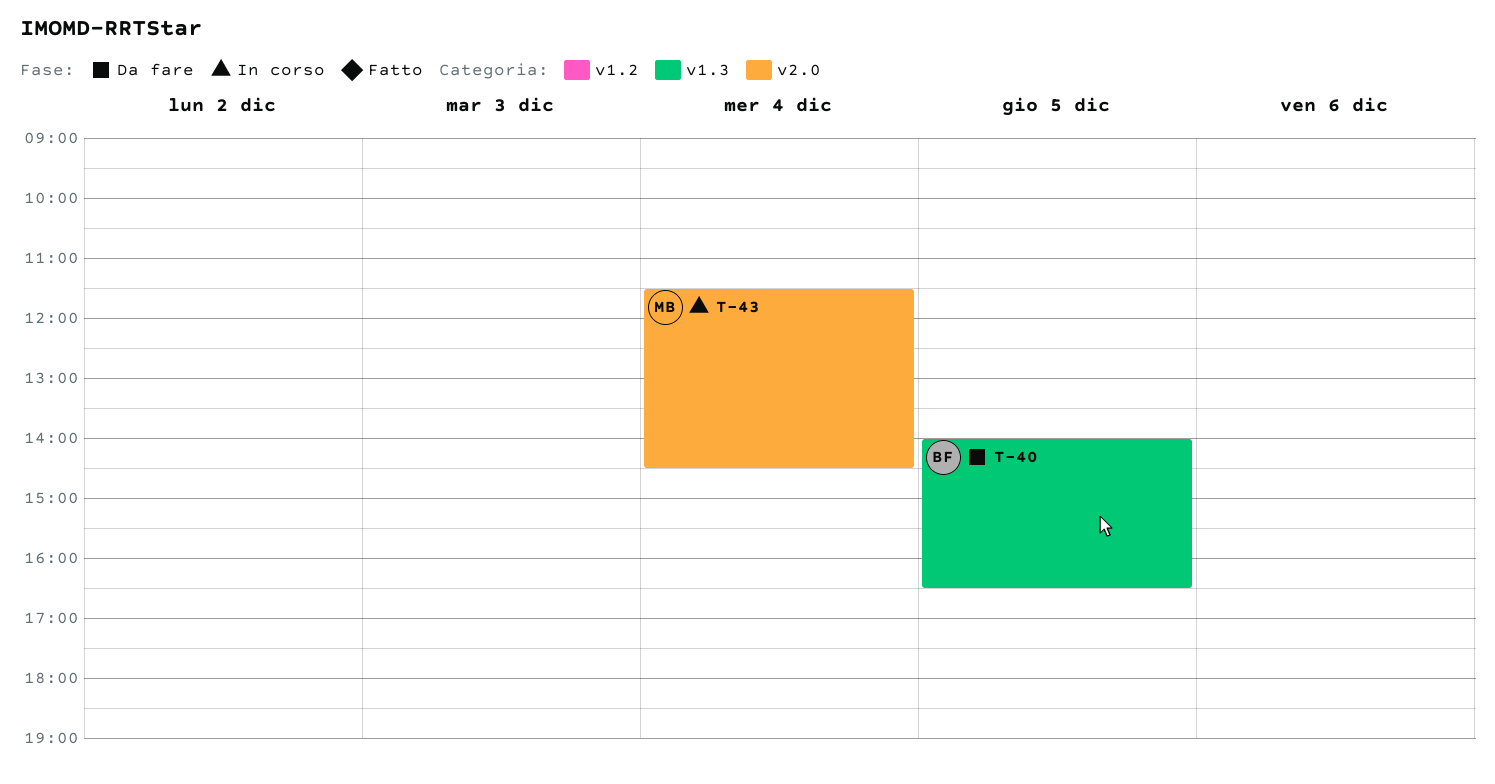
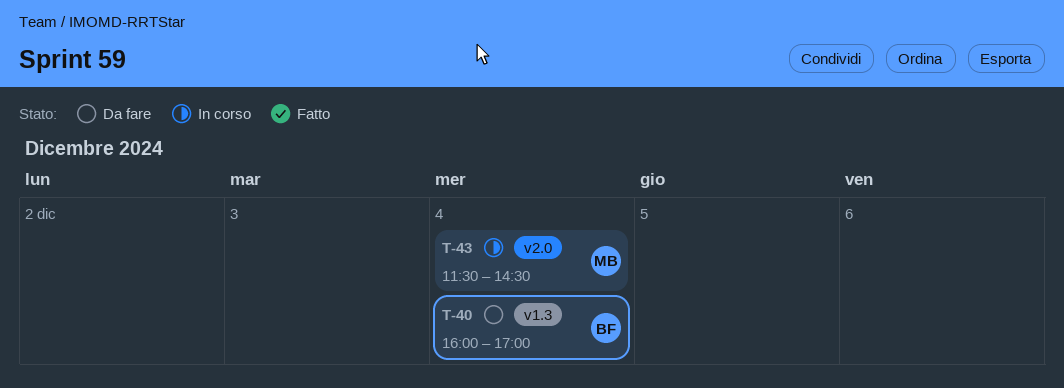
T-40, day: Dec 5 -> Dec 4
T-40, begins: 14:00 -> 16:00
T-40, ends: 16:30 -> 17:00

